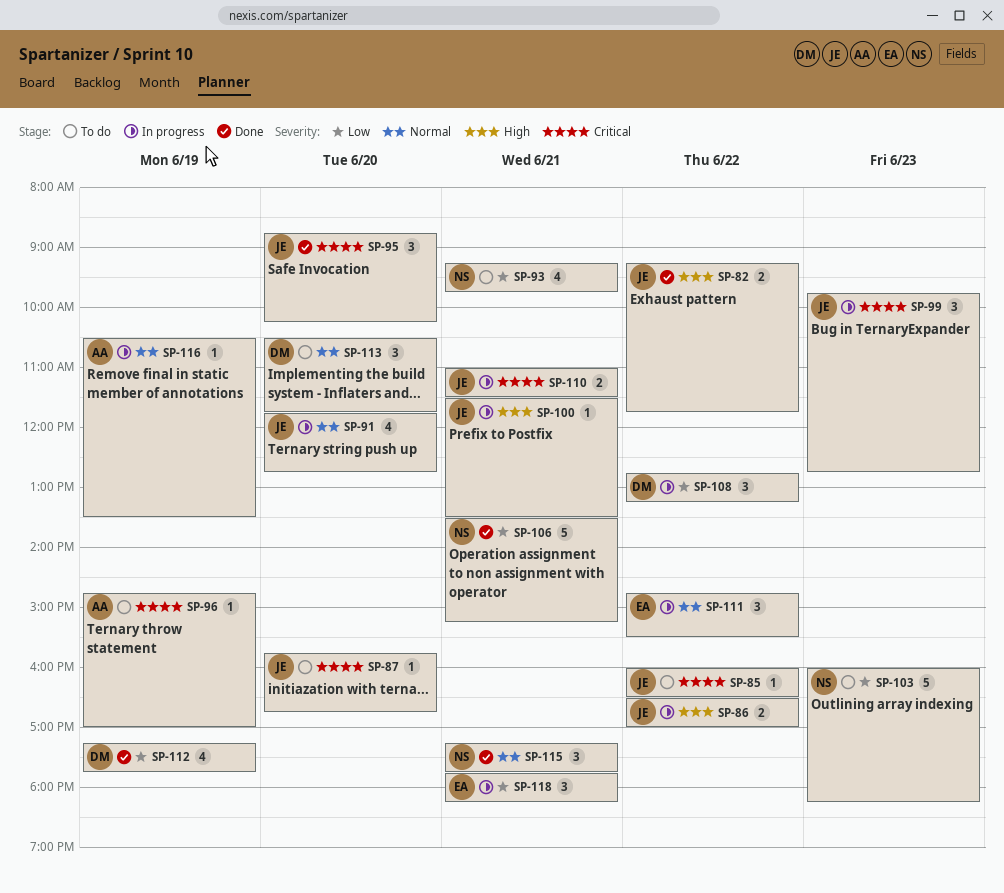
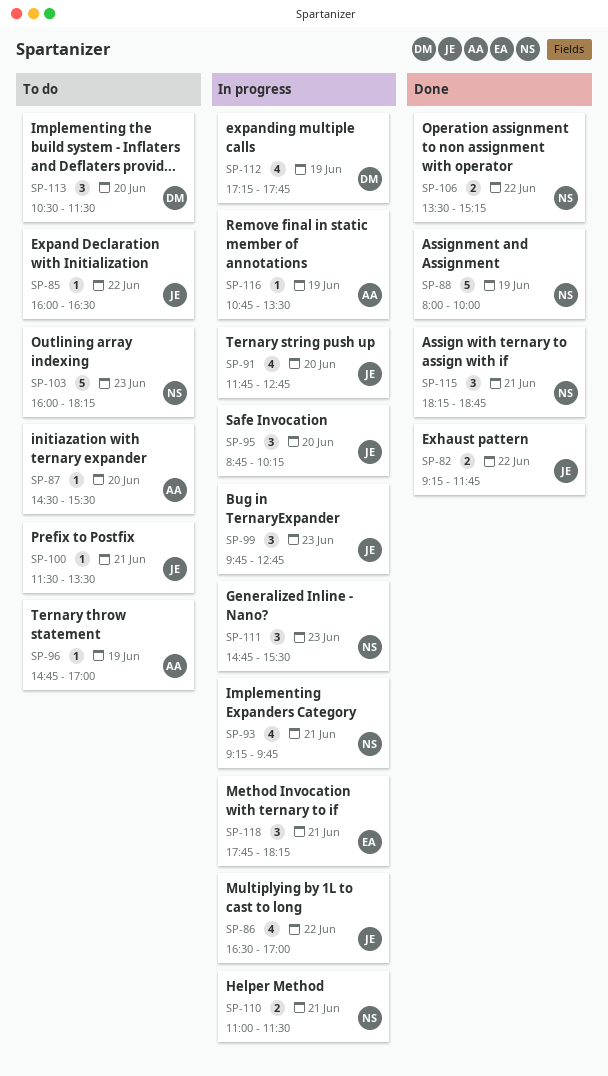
SP-86, estimate: 2 -> 4
SP-87, owner: JE -> AA
SP-87, begins: 15:45 -> 14:30
SP-87, ends: 16:45 -> 15:30
SP-88: none -> present
SP-93, status: To do -> In progress
SP-95, status: Done -> In progress
SP-100, status: In progress -> To do
SP-106, estimate: 5 -> 2
SP-106, day: Jun 21 -> Jun 22
SP-108: present -> none
SP-110, owner: JE -> NS
SP-111, owner: EA -> NS
SP-111, day: Jun 22 -> Jun 23
SP-112, status: Done -> In progress
SP-113, ends: 11:45 -> 11:30
SP-115, begins: 17:15 -> 18:15
SP-115, ends: 17:45 -> 18:45
SP-116, begins: 10:30 -> 10:45

